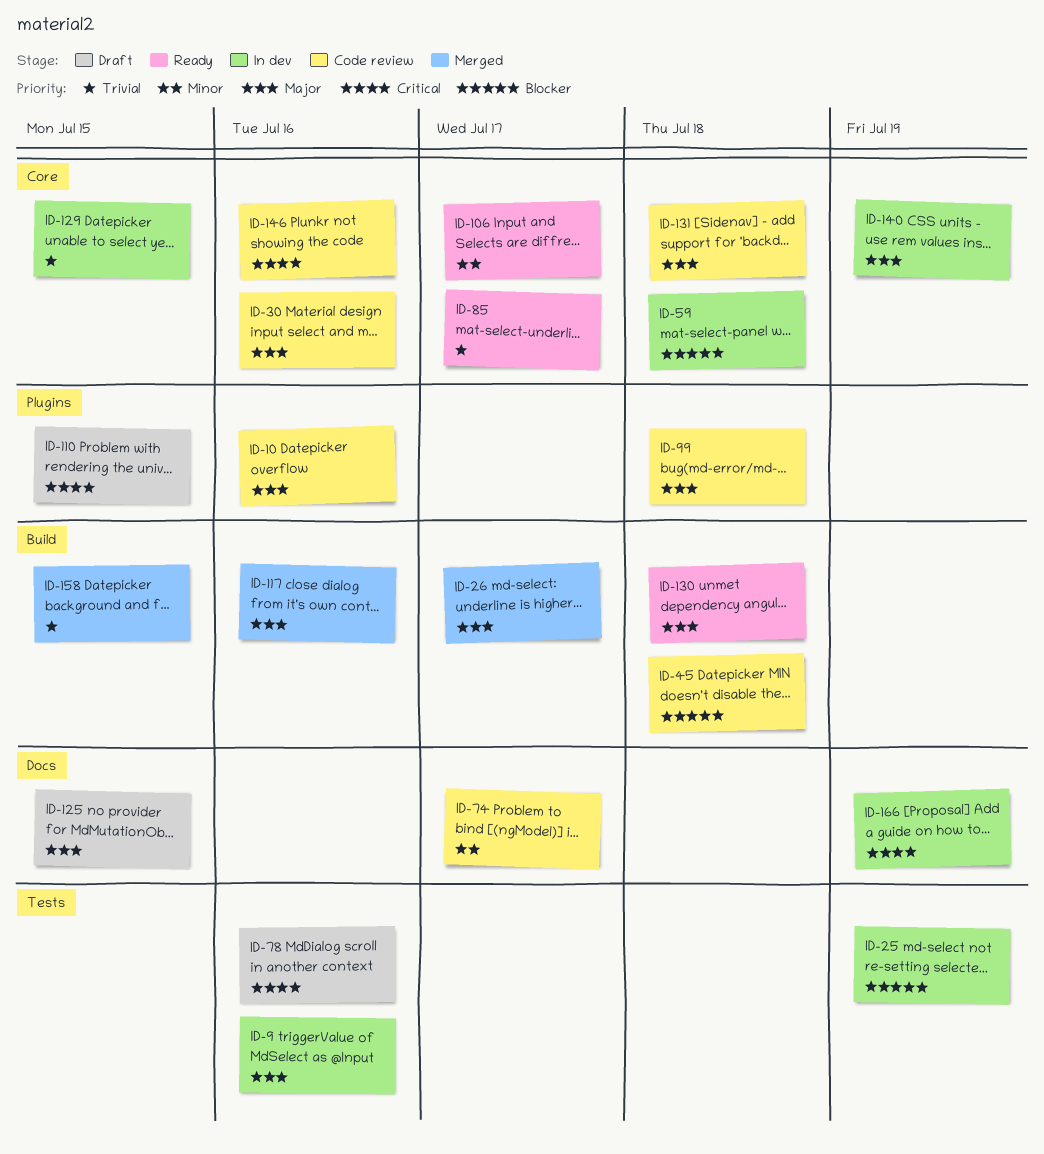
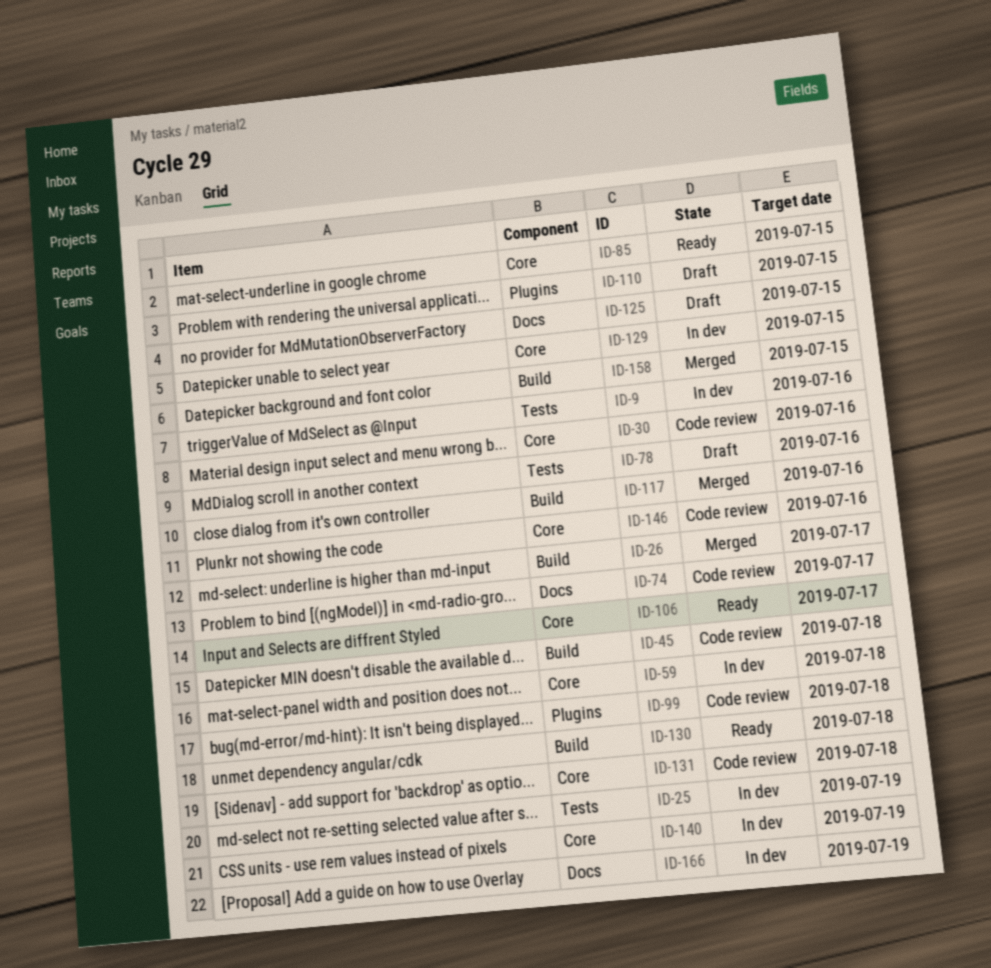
ID-10: present -> none
ID-85, due: Jul 17 -> Jul 15

